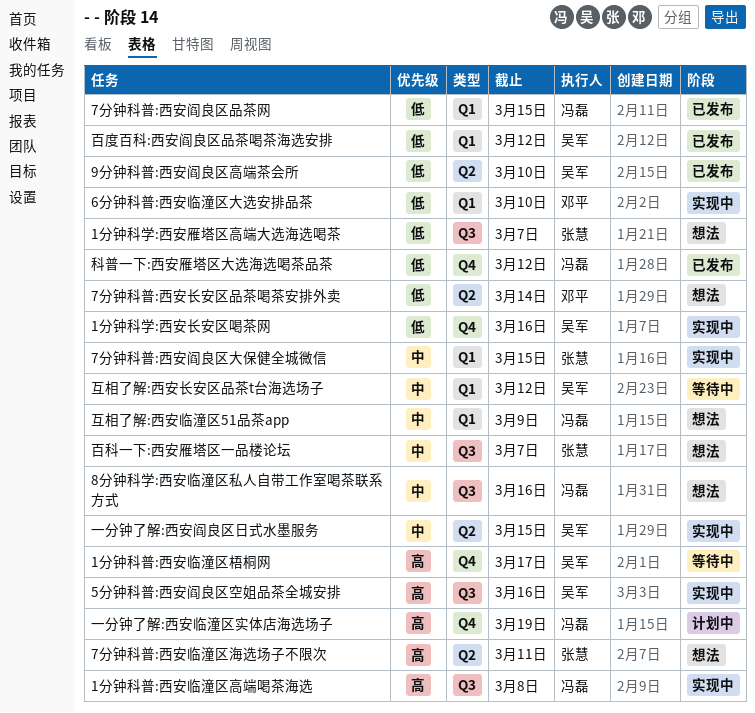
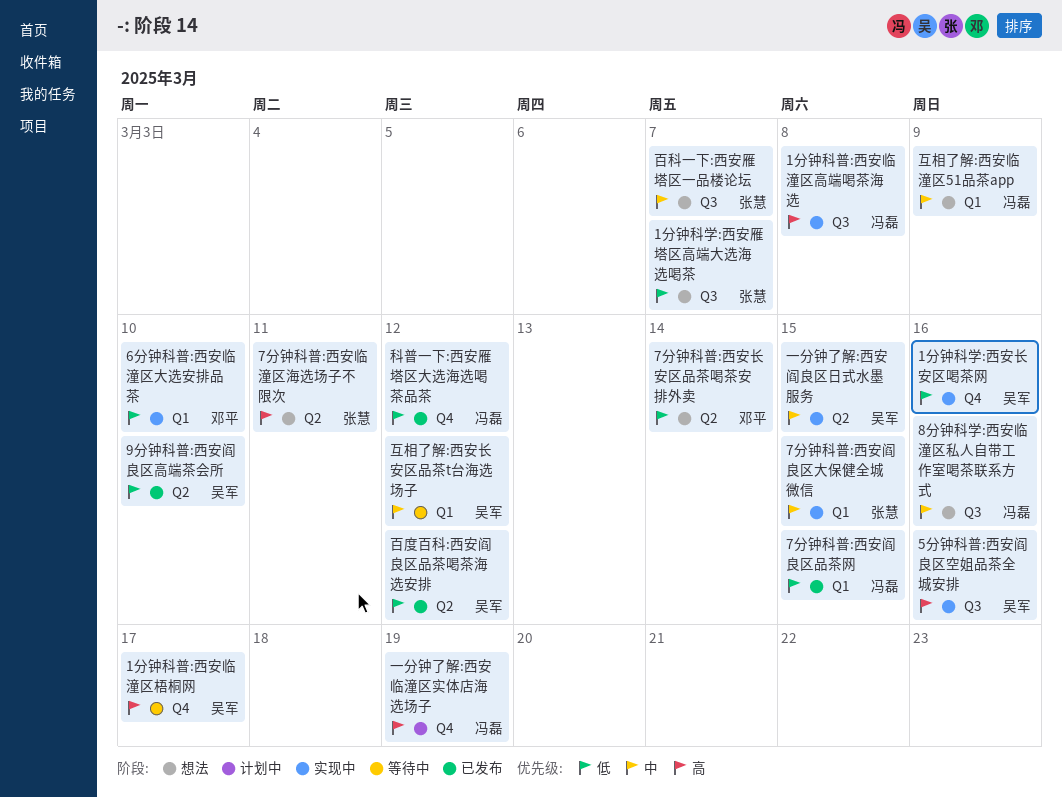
百度百科:西安阎良区品茶喝茶海选安排, label: Q1 -> Q2

